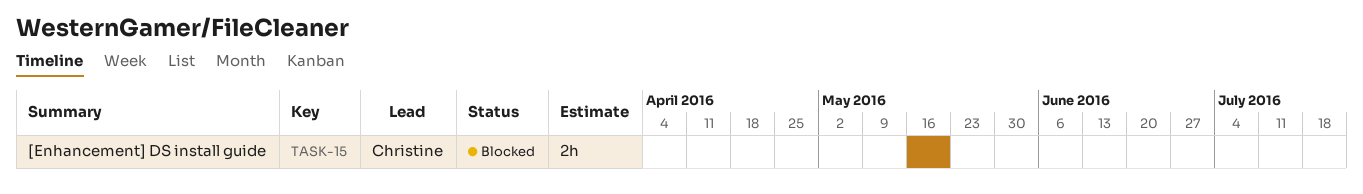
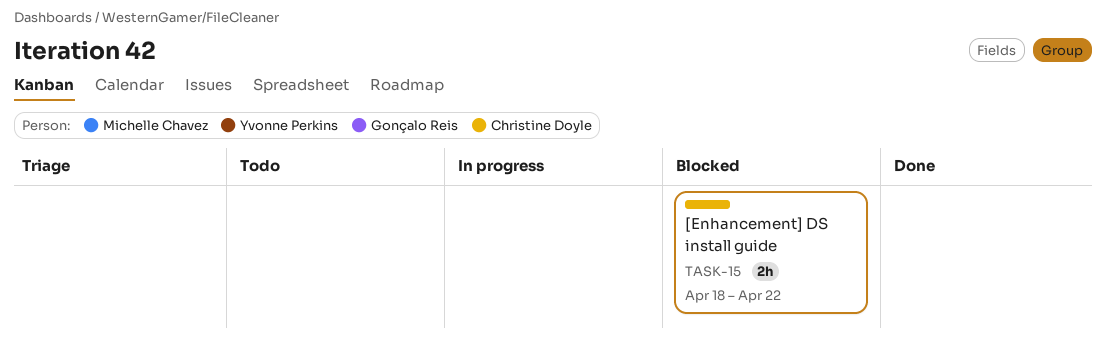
TASK-15, start: May 16 -> Apr 18
TASK-15, due: May 20 -> Apr 22

